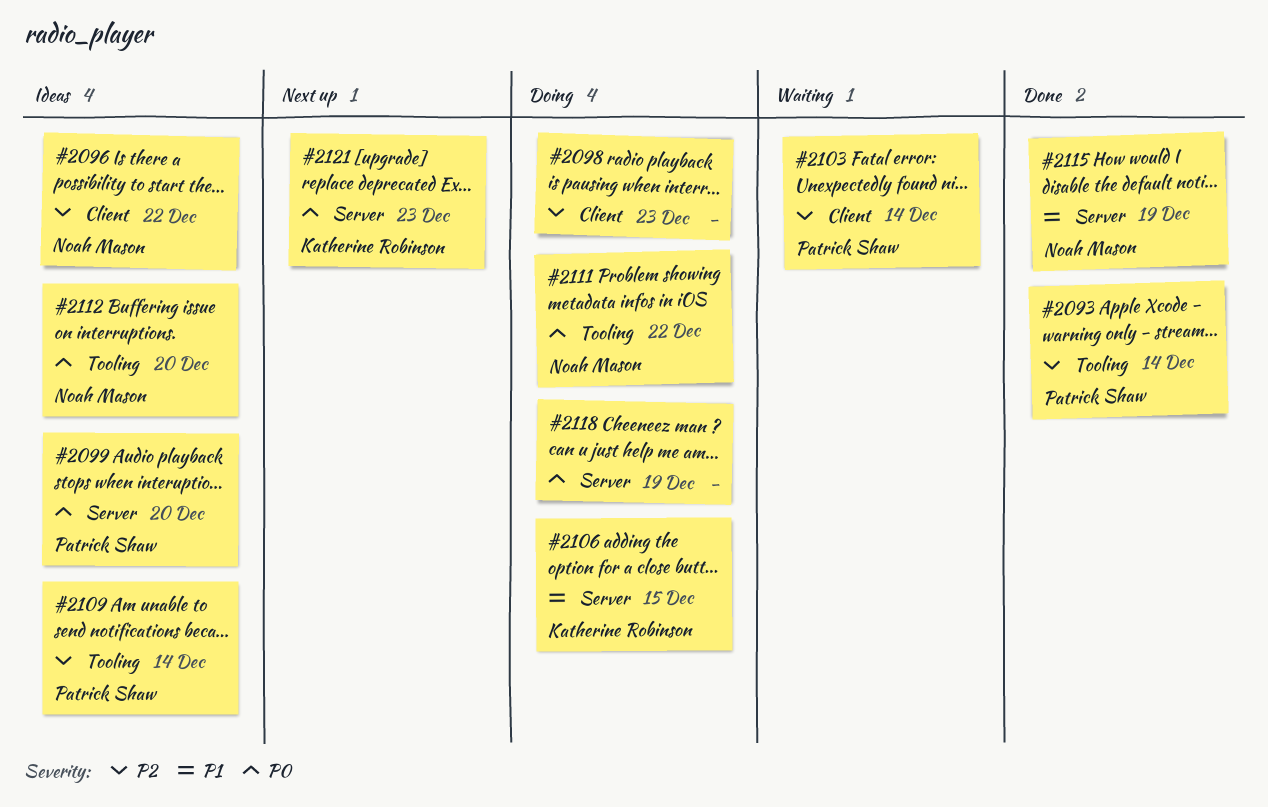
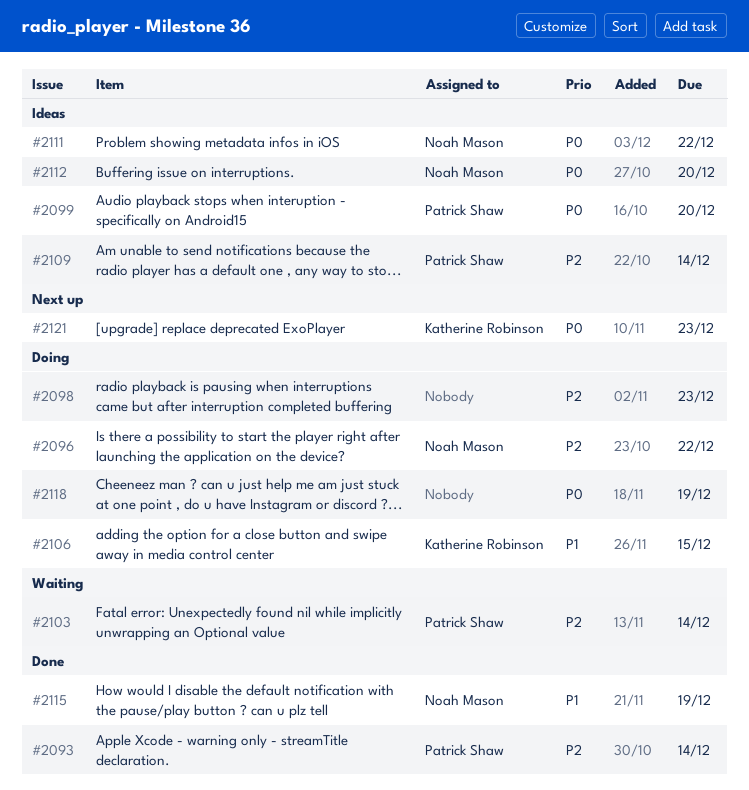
#2096, status: Ideas -> Doing
#2111, status: Doing -> Ideas

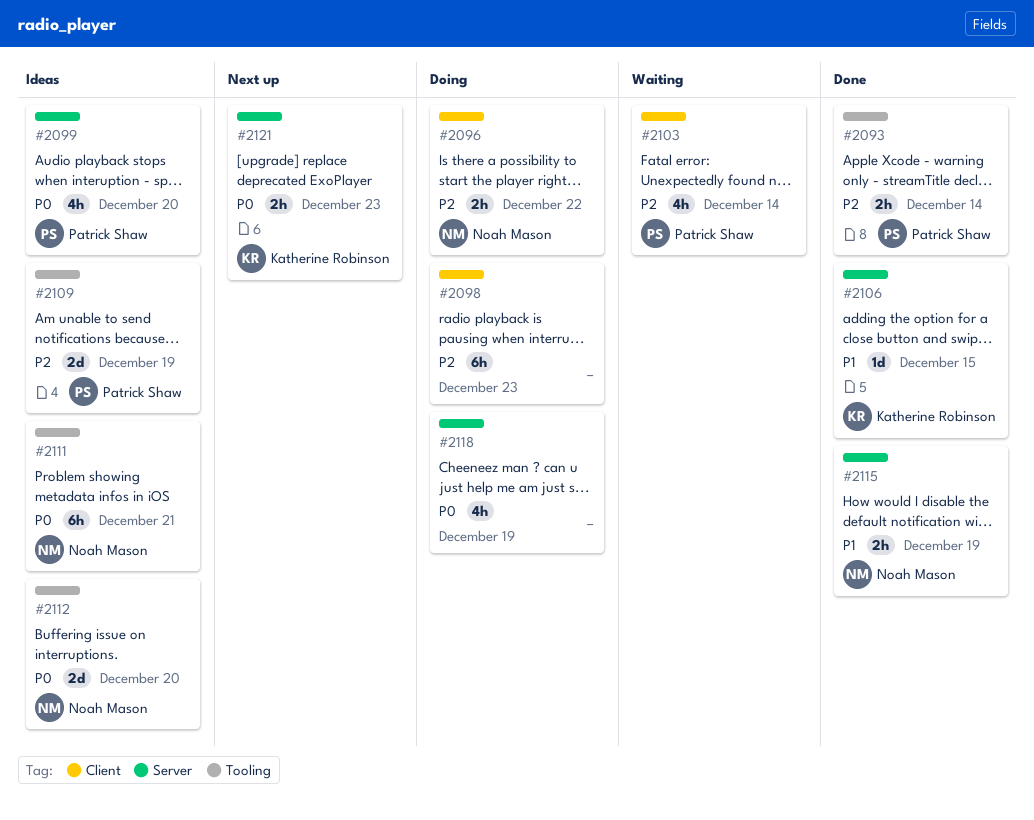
#2106, status: Doing -> Done
#2109, due: Dec 14 -> Dec 19
#2111, due: Dec 22 -> Dec 21

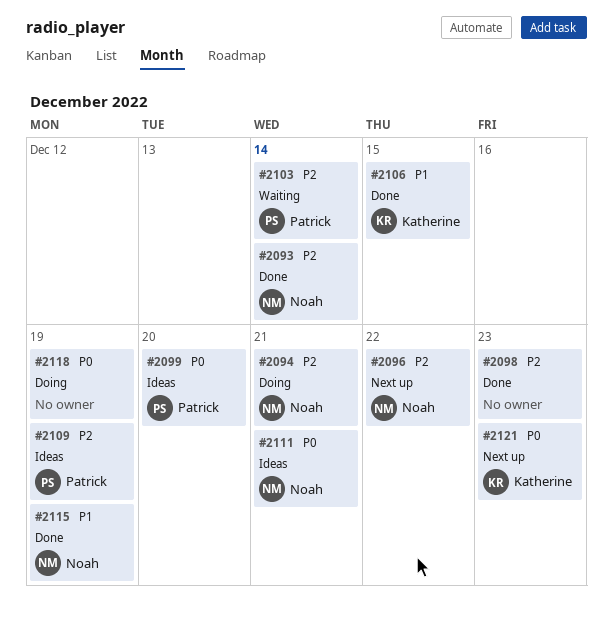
#2093, owner: Patrick Shaw -> Noah Mason
#2094: none -> present
#2096, status: Doing -> Next up
#2098, status: Doing -> Done
#2112: present -> none

